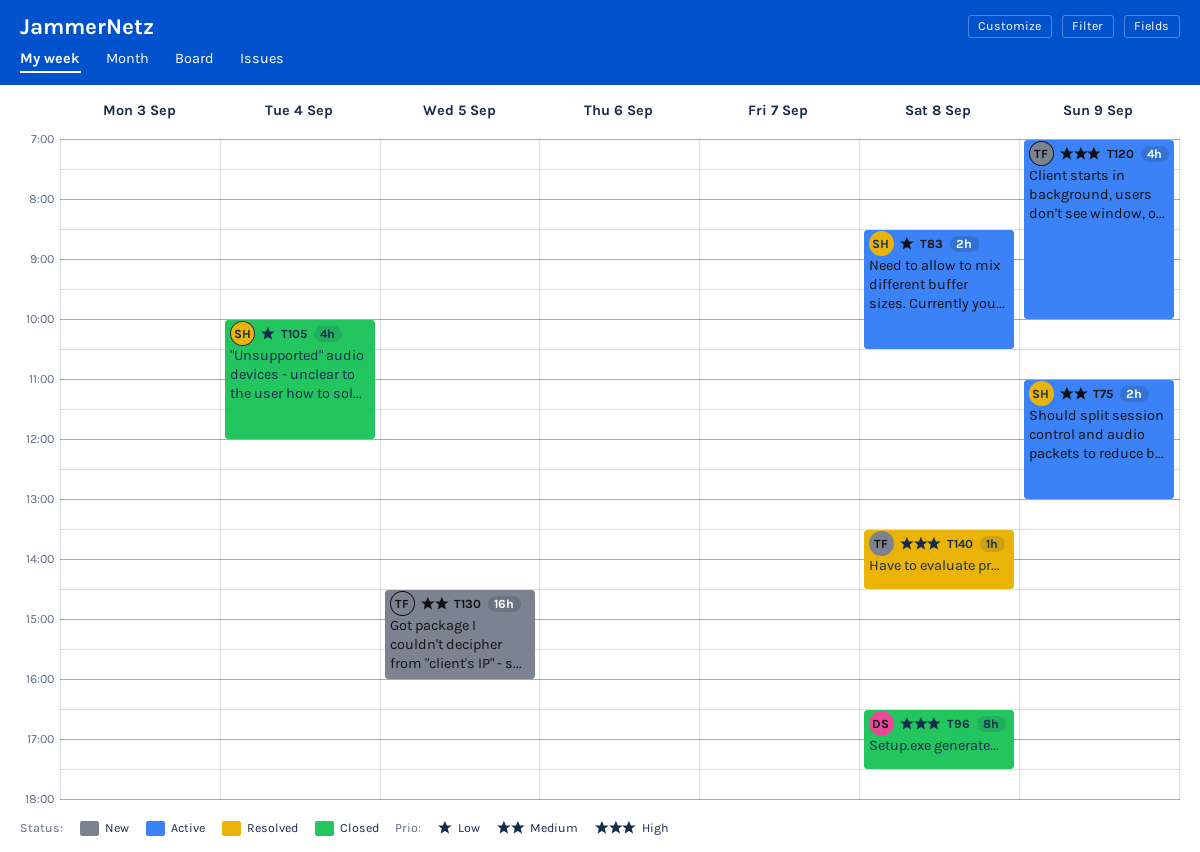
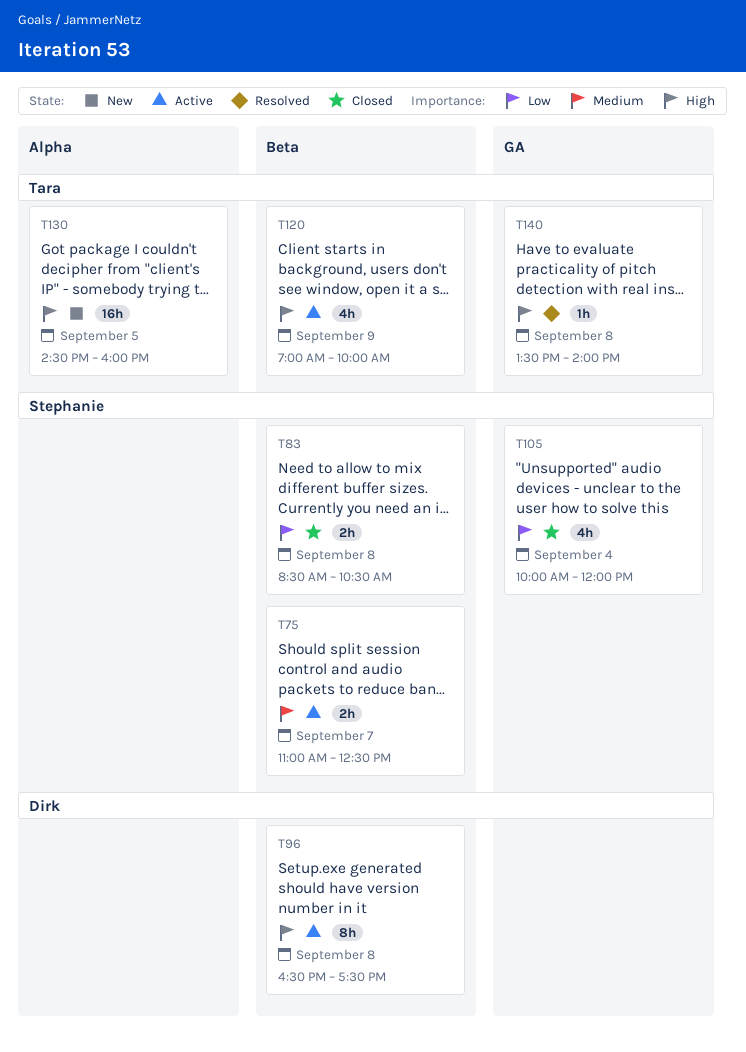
T75, day: Sep 9 -> Sep 7
T75, ends: 13:00 -> 12:30
T83, status: Active -> Closed
T96, status: Closed -> Active
T130, priority: Medium -> High
T140, ends: 14:30 -> 14:00

